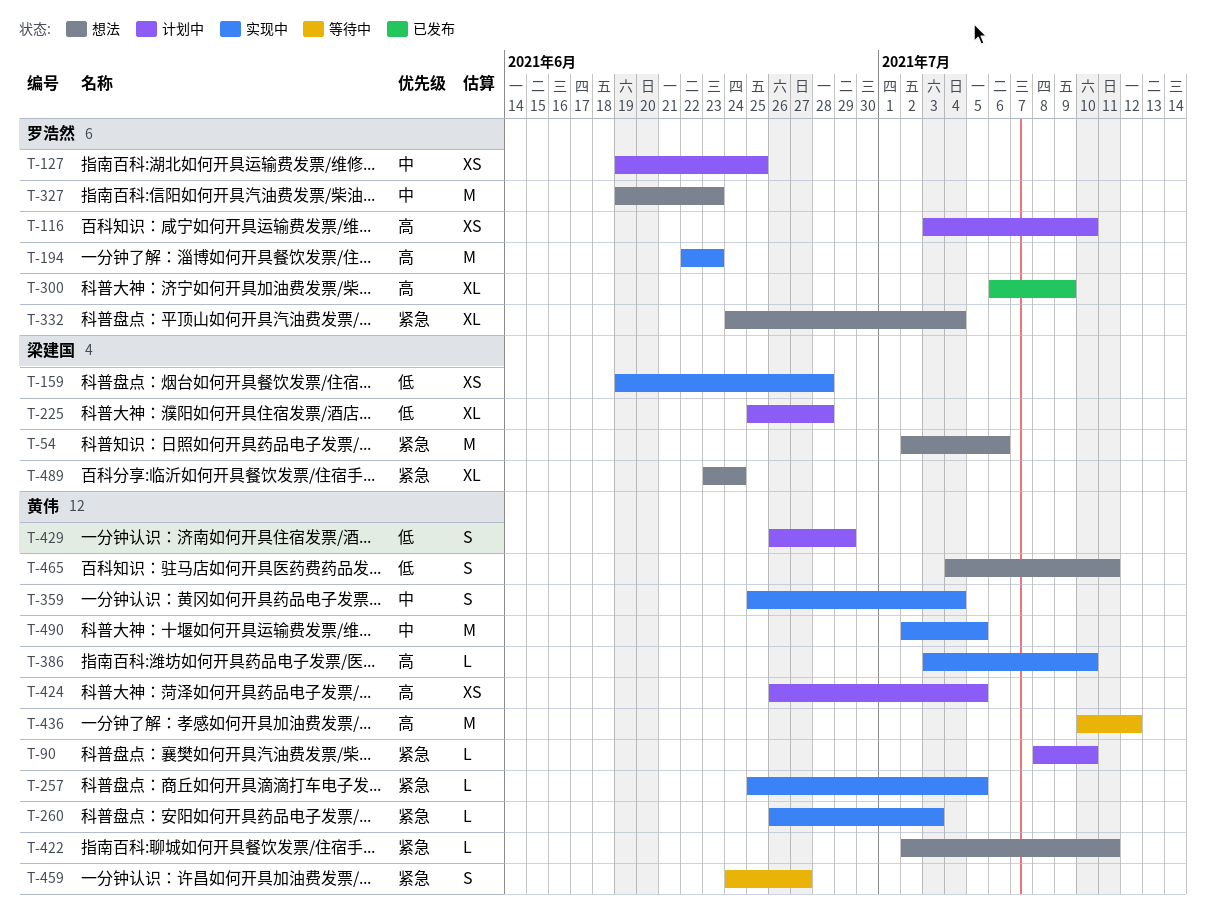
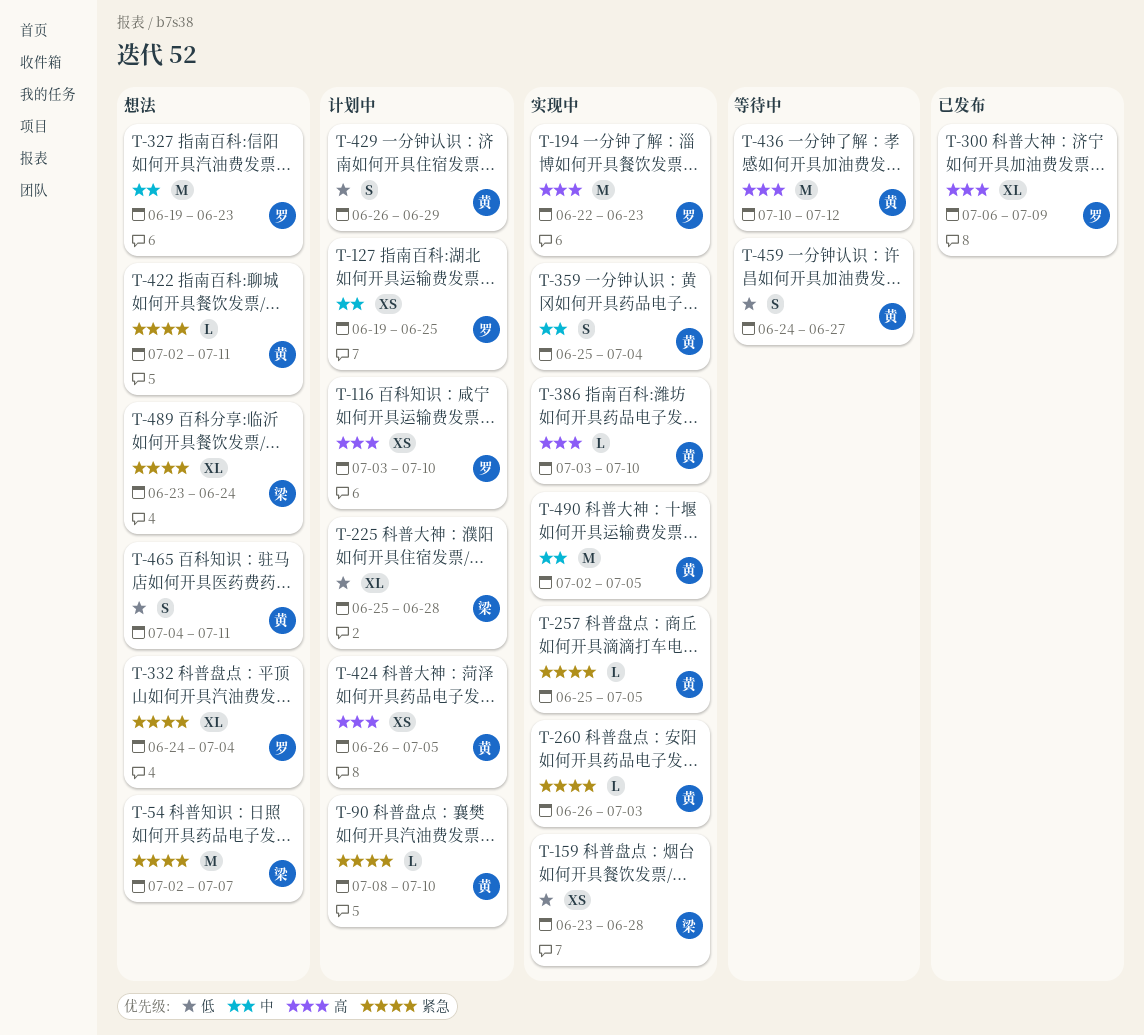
T-54, due: Jul 6 -> Jul 7
T-159, start: Jun 19 -> Jun 23
T-459, priority: 紧急 -> 低

